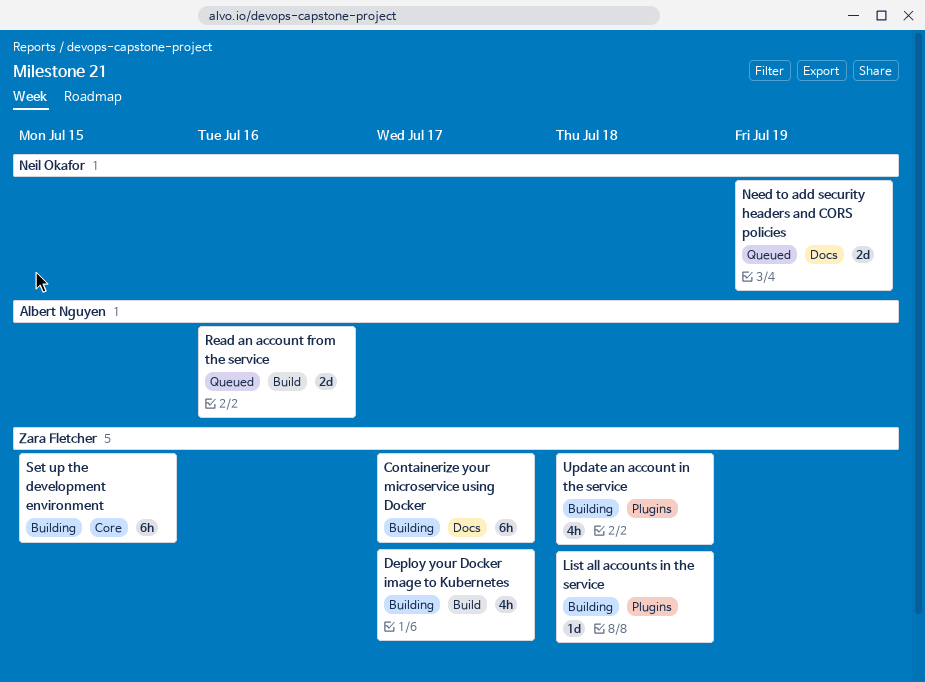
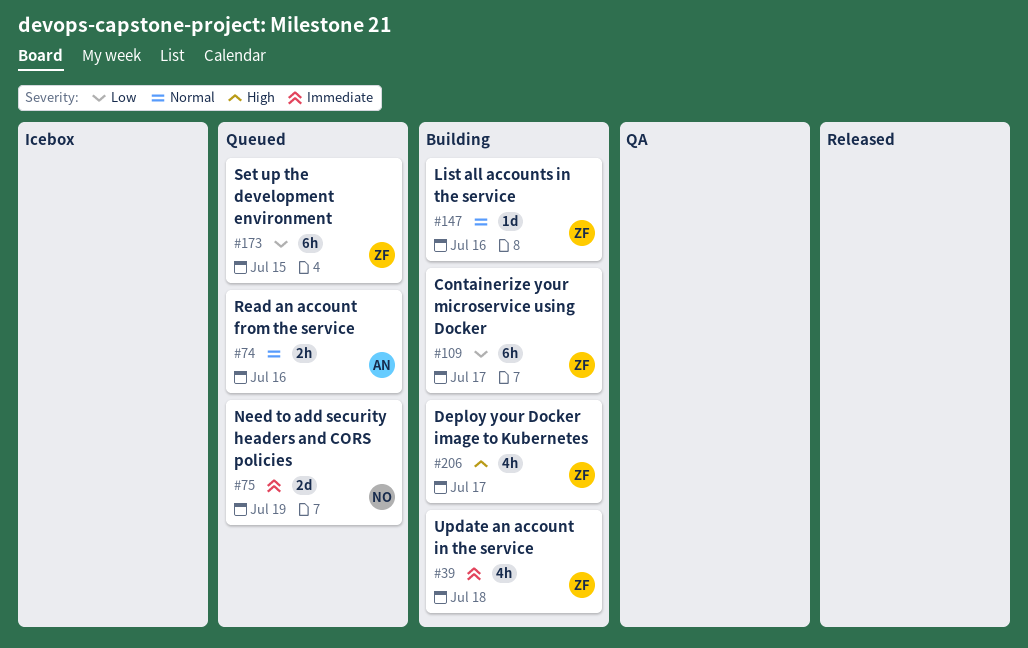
List all accounts in the service, due: Jul 18 -> Jul 16
Read an account from the service, estimate: 2d -> 2h
Set up the development environment, status: Building -> Queued

